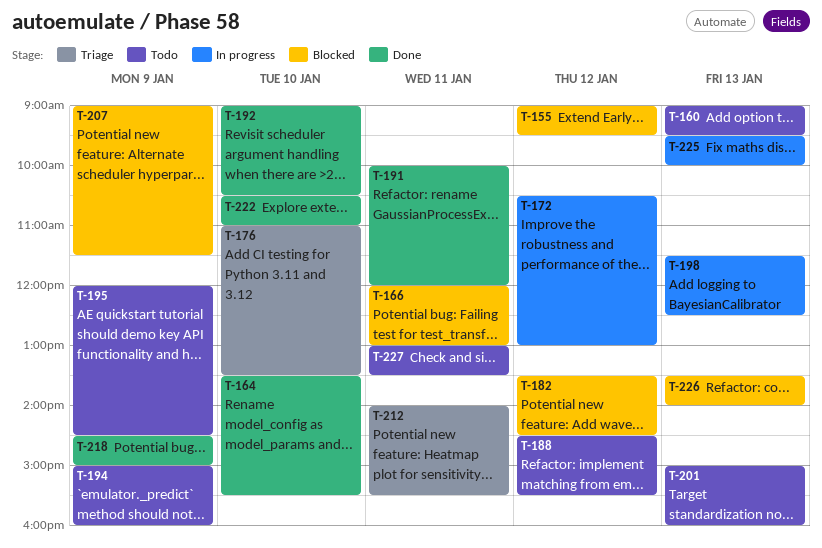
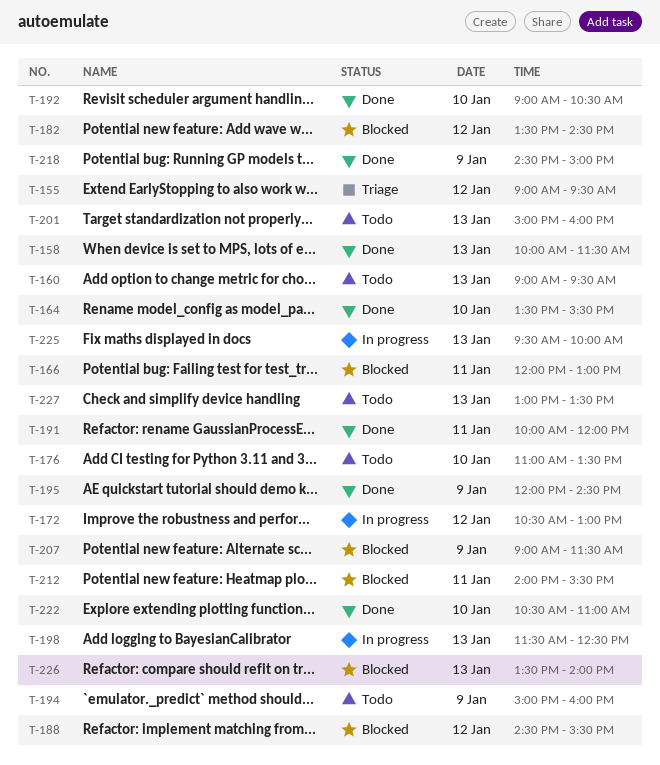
T-155, status: Blocked -> Triage
T-158: none -> present
T-176, status: Triage -> Todo
T-188, status: Todo -> Blocked
T-195, status: Todo -> Done
T-212, status: Triage -> Blocked
T-227, day: Jan 11 -> Jan 13

